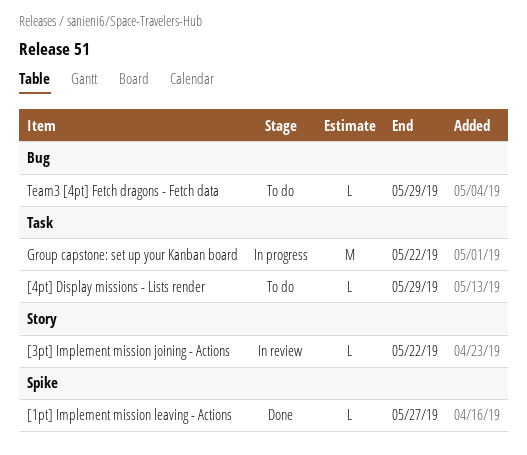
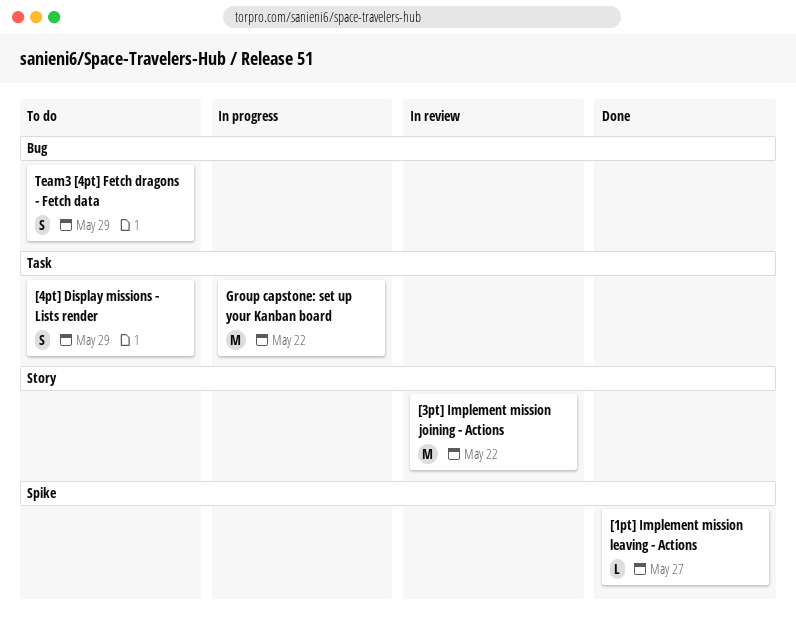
[3pt] Implement mission joining - Actions, estimate: L -> M
[4pt] Display missions - Lists render, estimate: L -> S
Team3 [4pt] Fetch dragons - Fetch data, estimate: L -> S

